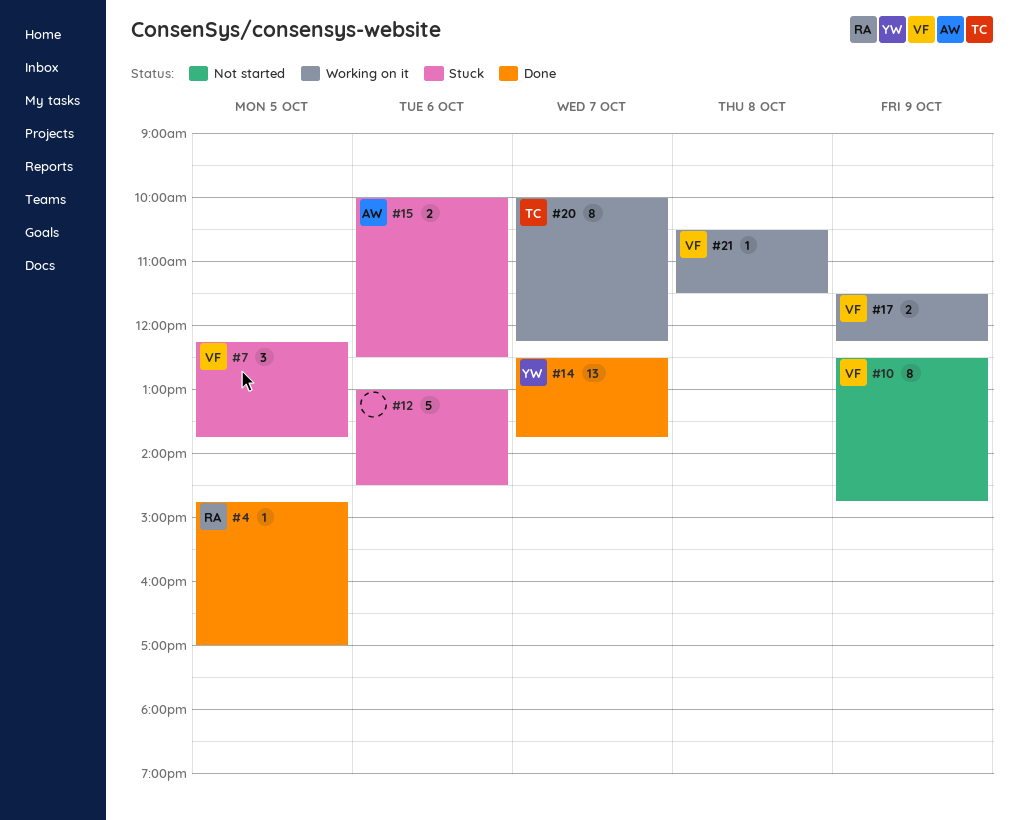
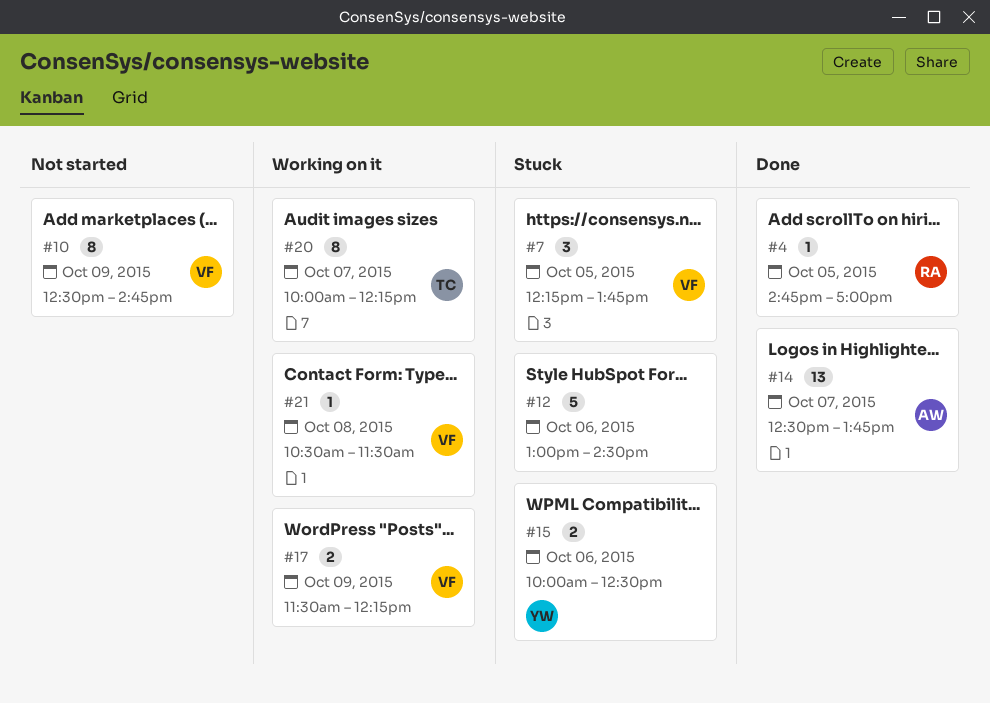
#14, owner: YW -> AW
#15, owner: AW -> YW

